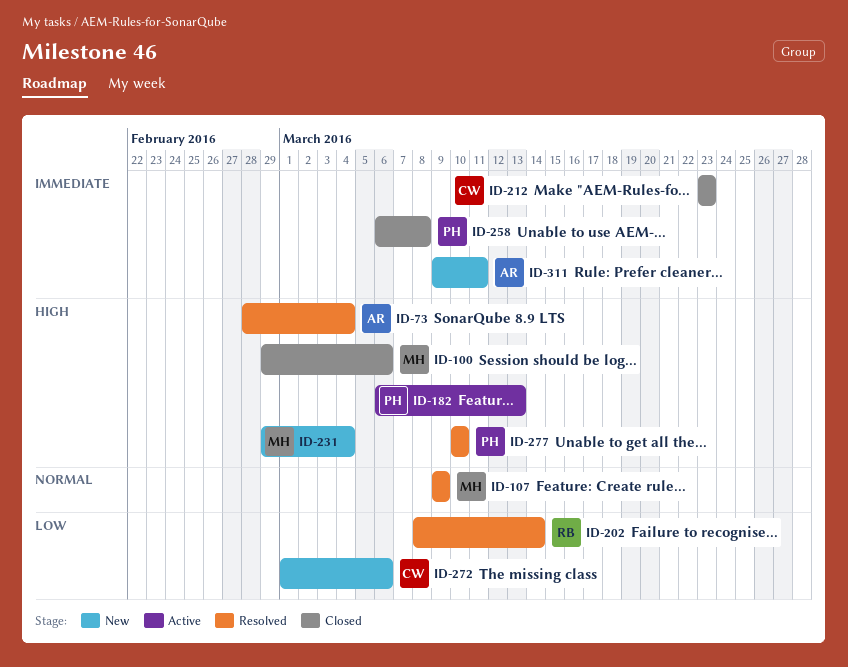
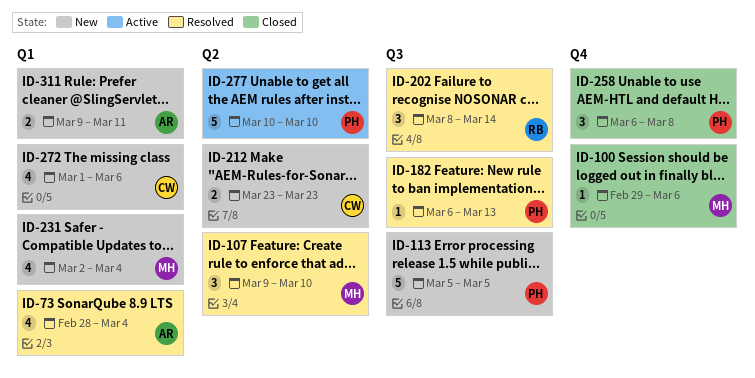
ID-107, due: Mar 9 -> Mar 10
ID-113: none -> present
ID-182, status: Active -> Resolved
ID-212, status: Closed -> New
ID-231, start: Feb 29 -> Mar 2
ID-277, status: Resolved -> Active

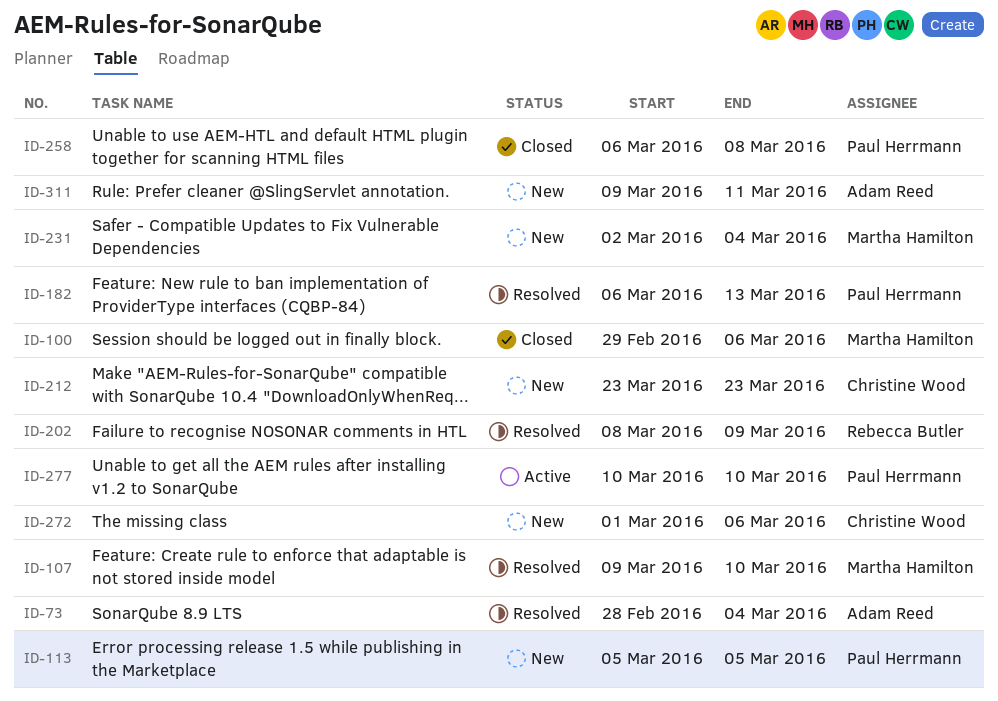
ID-202, due: Mar 14 -> Mar 9

